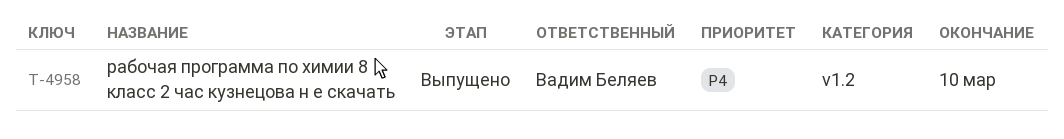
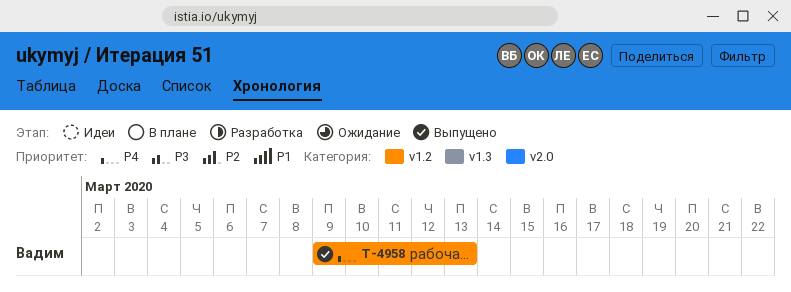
T-4958, due: Mar 10 -> Mar 13

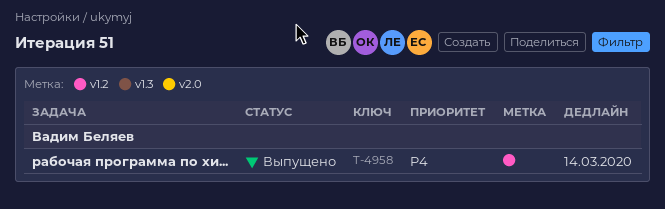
T-4958, due: Mar 13 -> Mar 14

